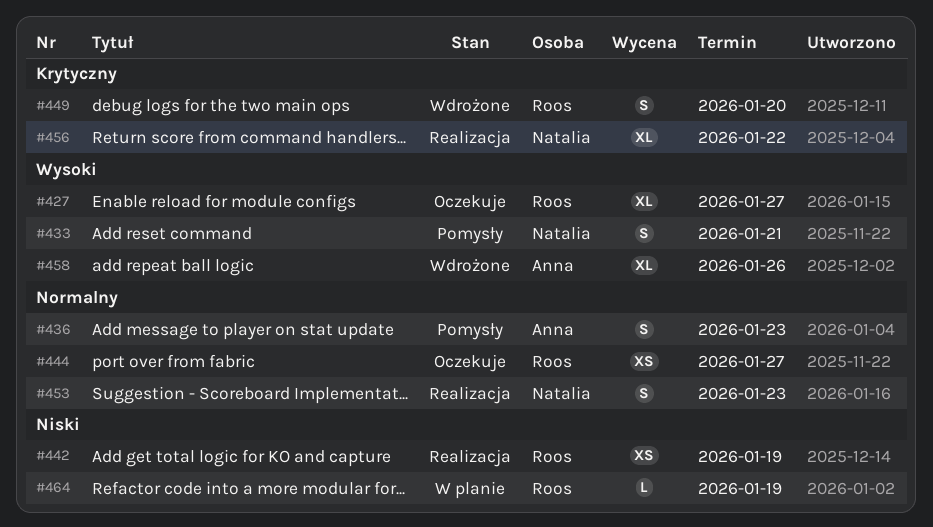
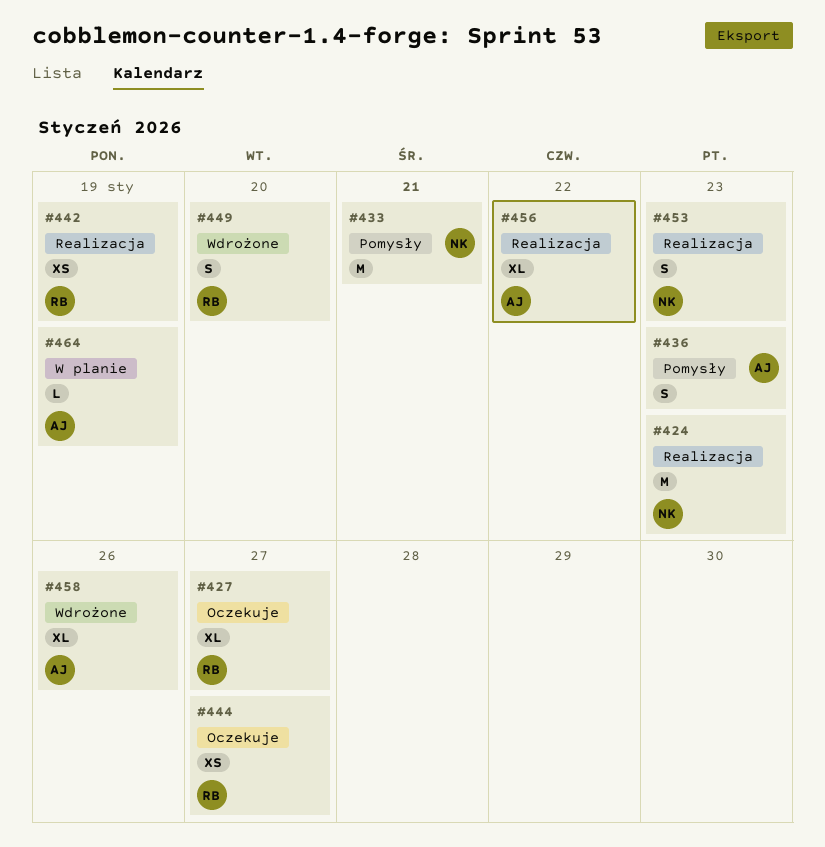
#424: none -> present
#433, estimate: S -> M
#456, owner: Natalia -> Anna
#464, owner: Roos -> Anna

